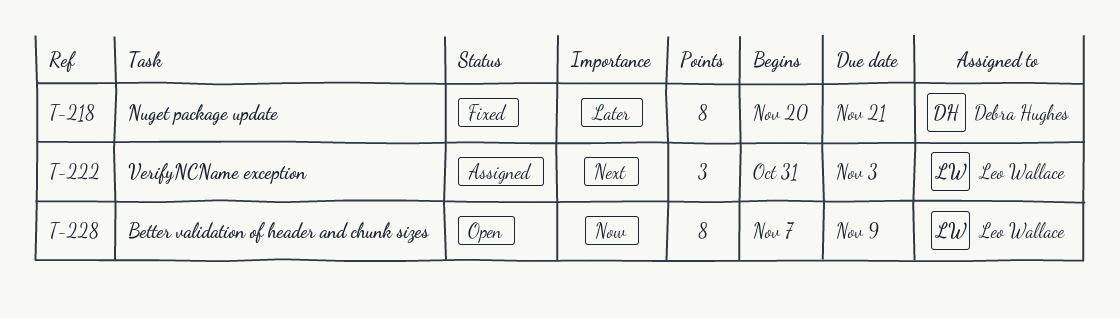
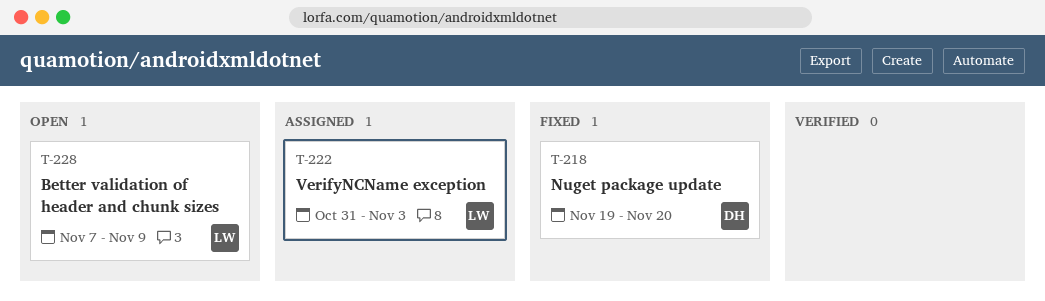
T-218, start: Nov 20 -> Nov 19
T-218, due: Nov 21 -> Nov 20

